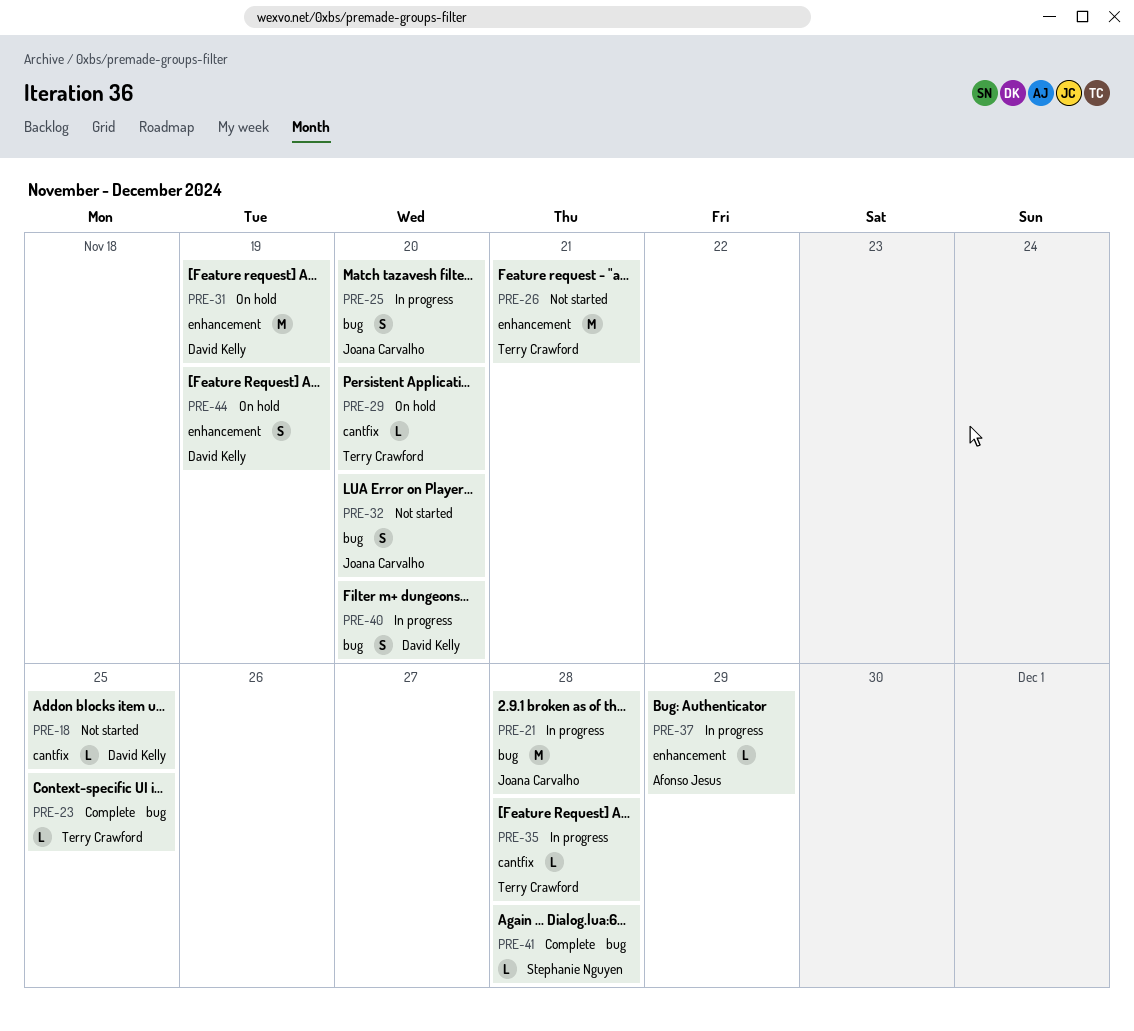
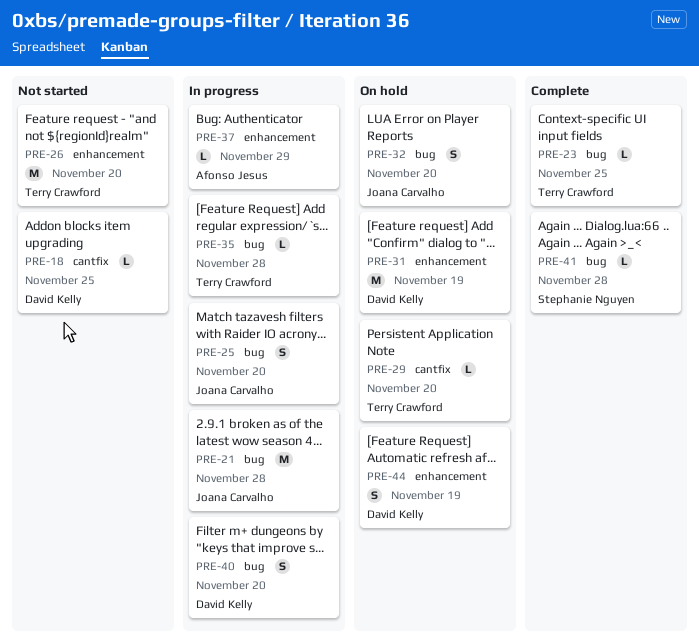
PRE-26, due: Nov 21 -> Nov 20
PRE-32, status: Not started -> On hold
PRE-35, label: cantfix -> bug

